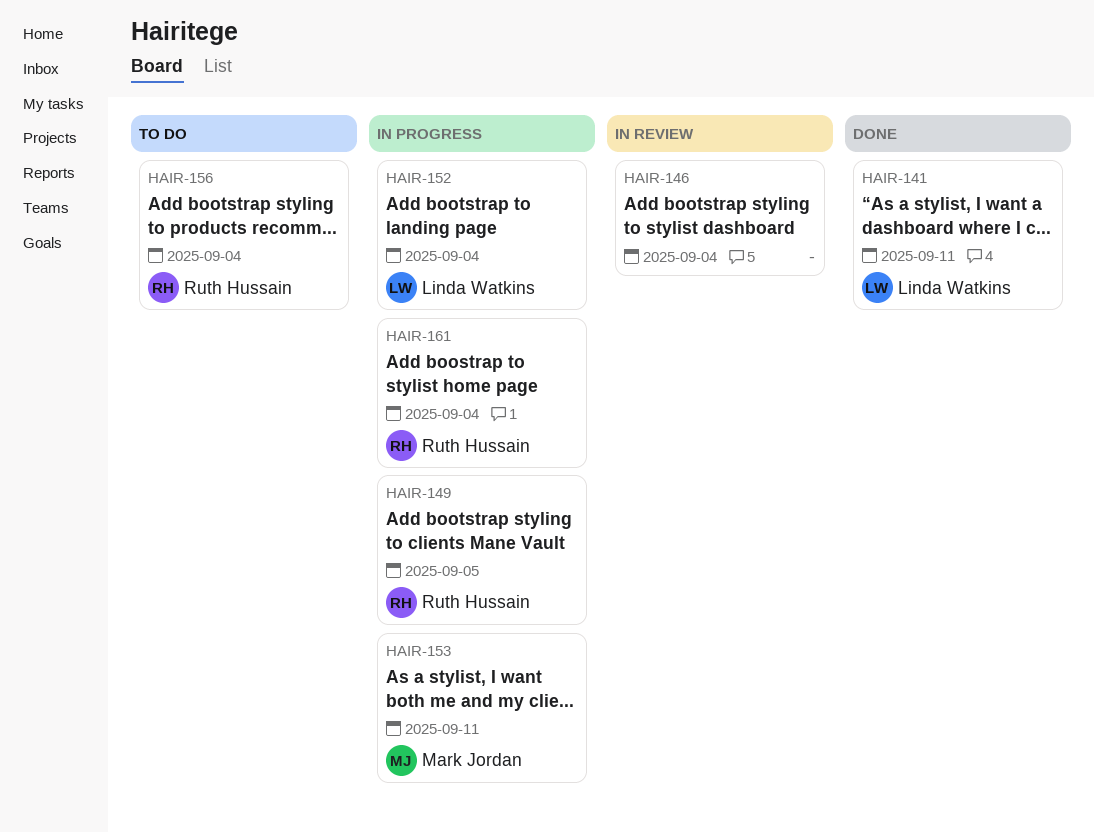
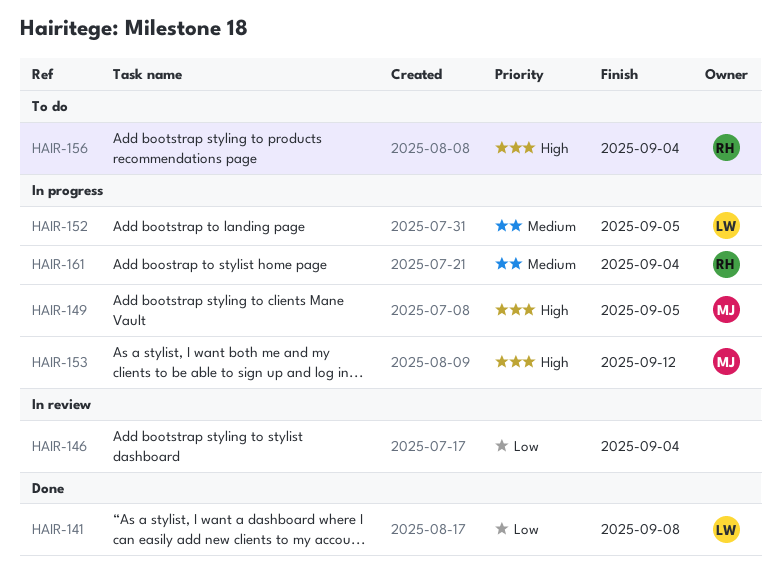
HAIR-141, due: Sep 11 -> Sep 8
HAIR-149, owner: Ruth Hussain -> Mark Jordan
HAIR-152, due: Sep 4 -> Sep 5
HAIR-153, due: Sep 11 -> Sep 12

